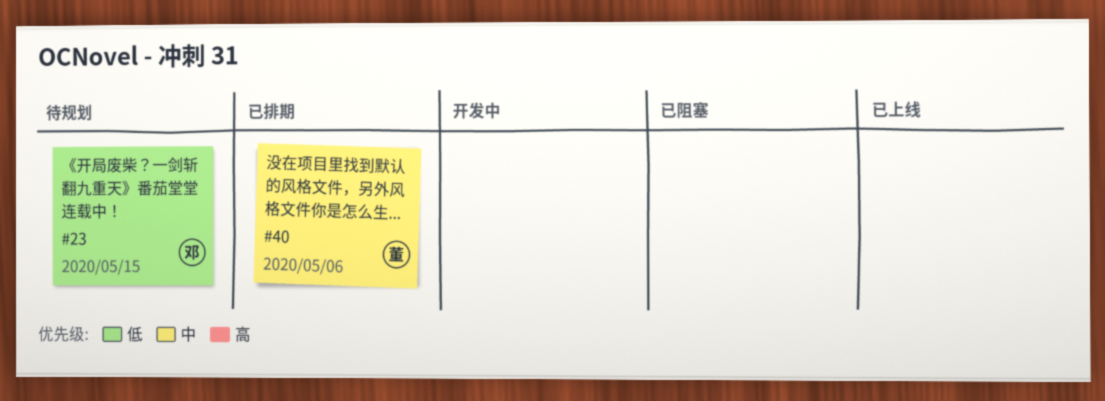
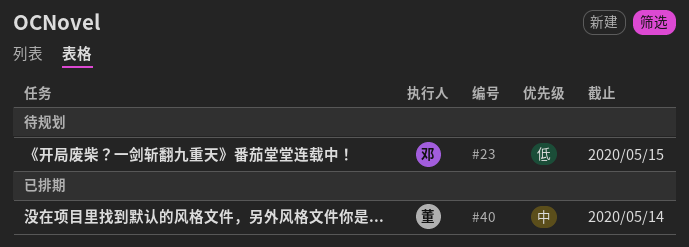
#40, due: May 6 -> May 14

